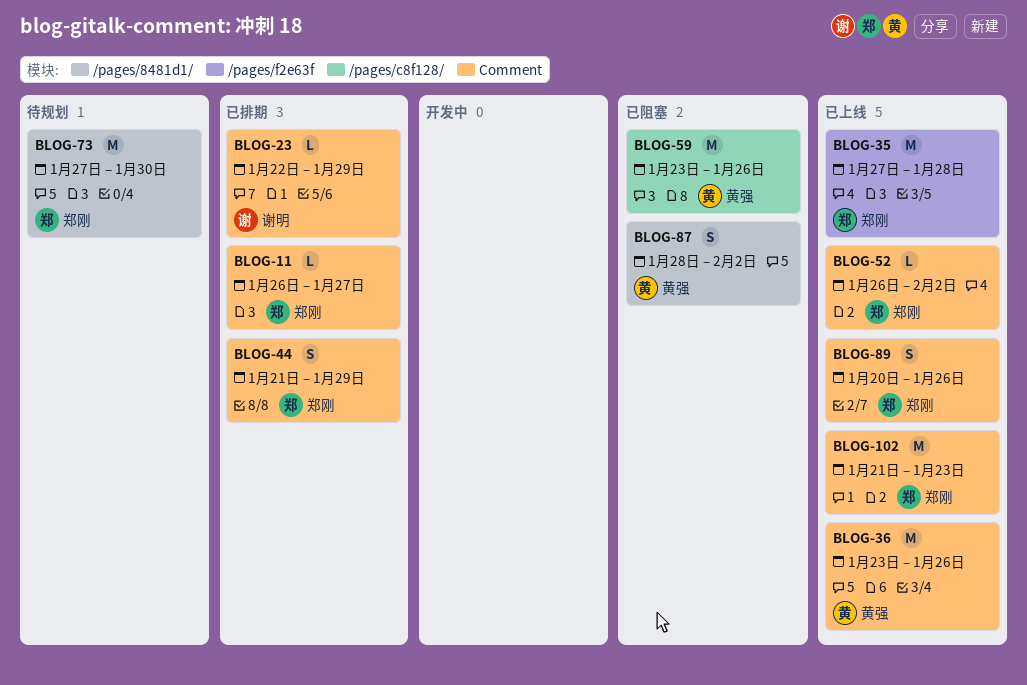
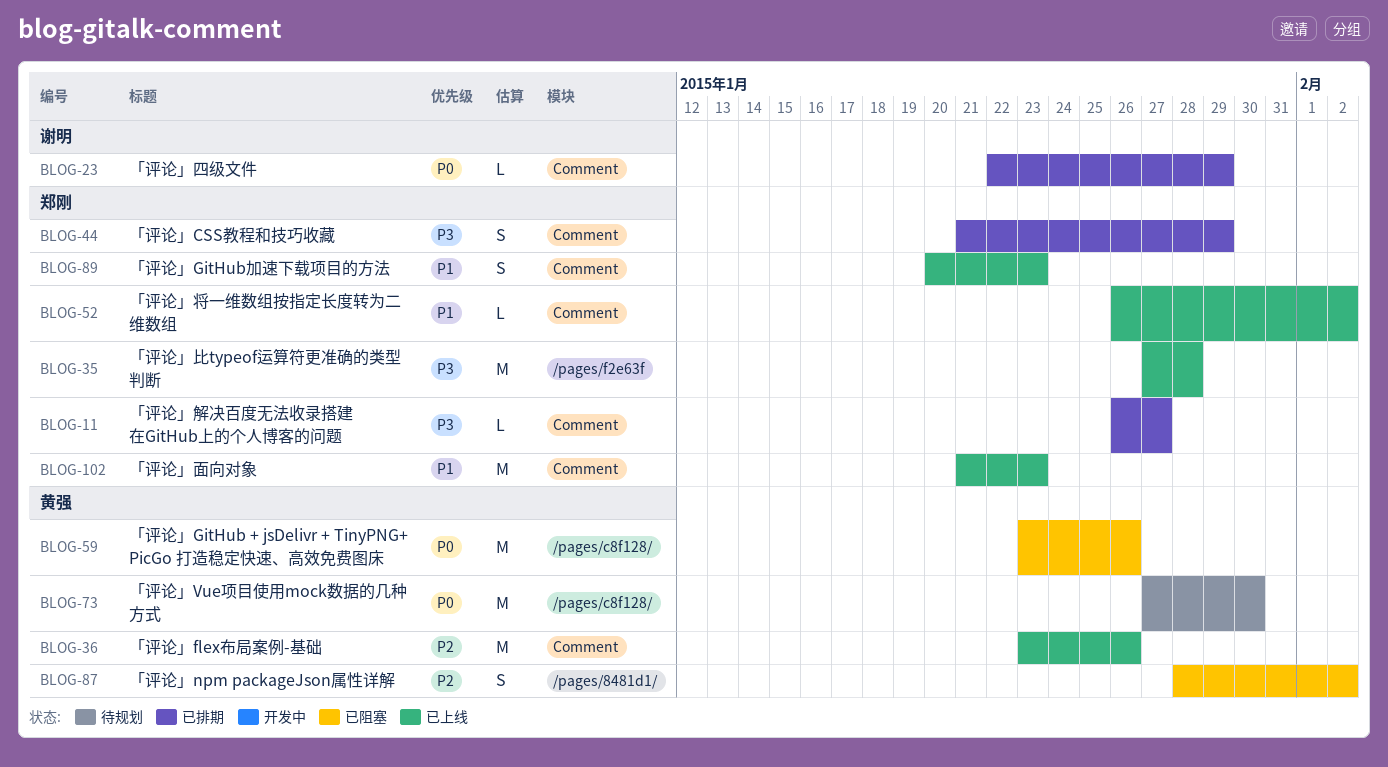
BLOG-73, owner: 郑刚 -> 黄强
BLOG-73, label: /pages/8481d1/ -> /pages/c8f128/
BLOG-89, due: Jan 26 -> Jan 23

